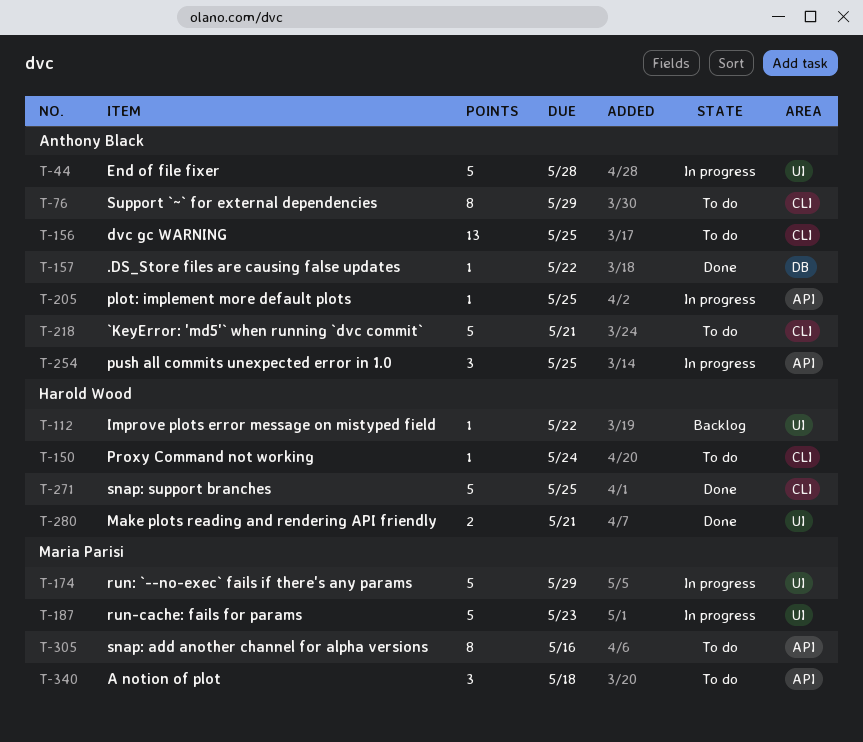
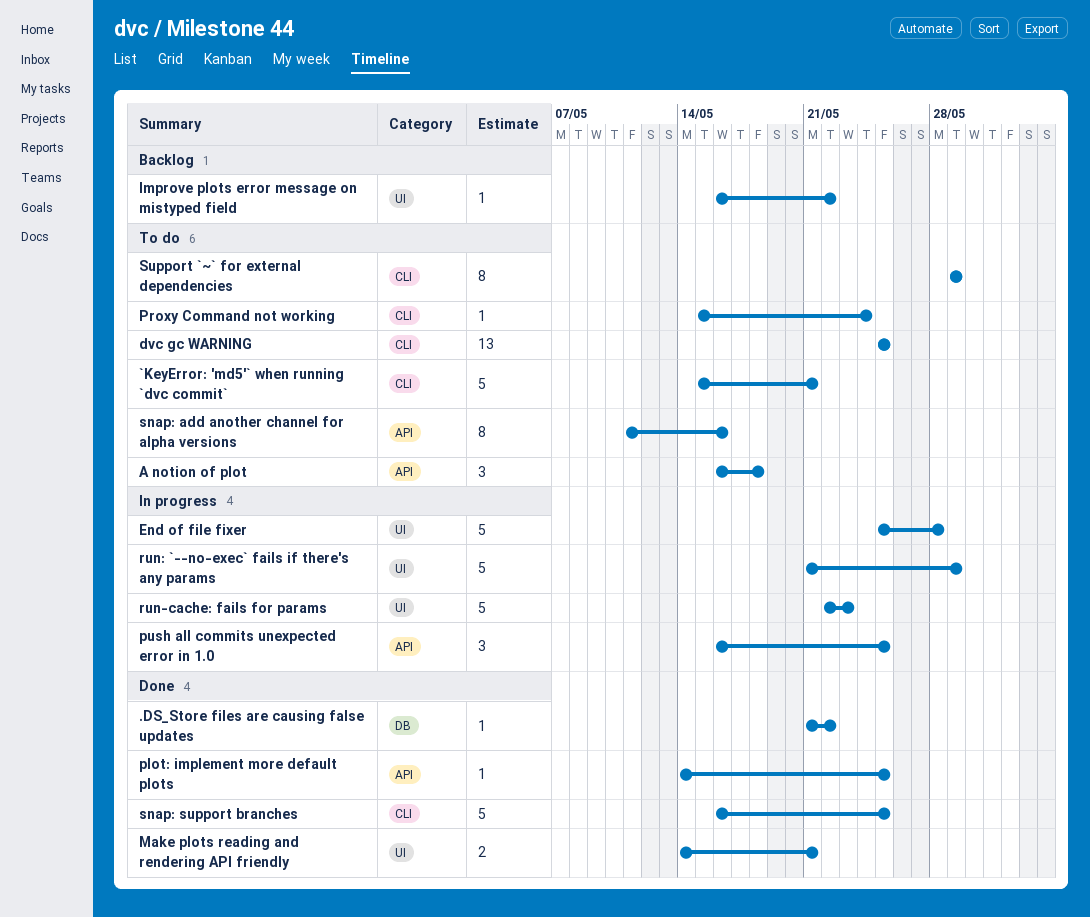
plot: implement more default plots, status: In progress -> Done

